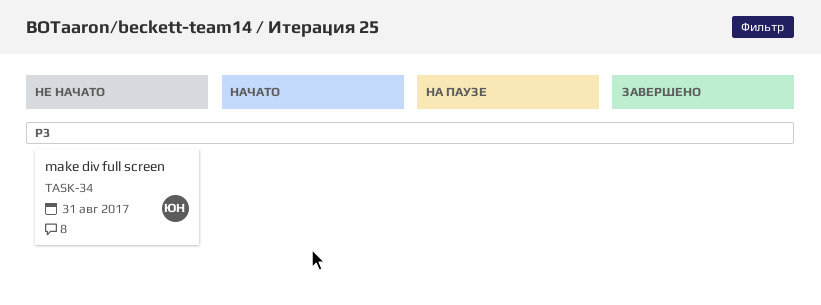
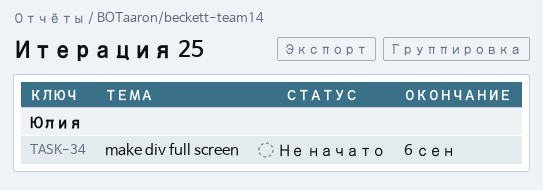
TASK-34, due: Aug 31 -> Sep 6

